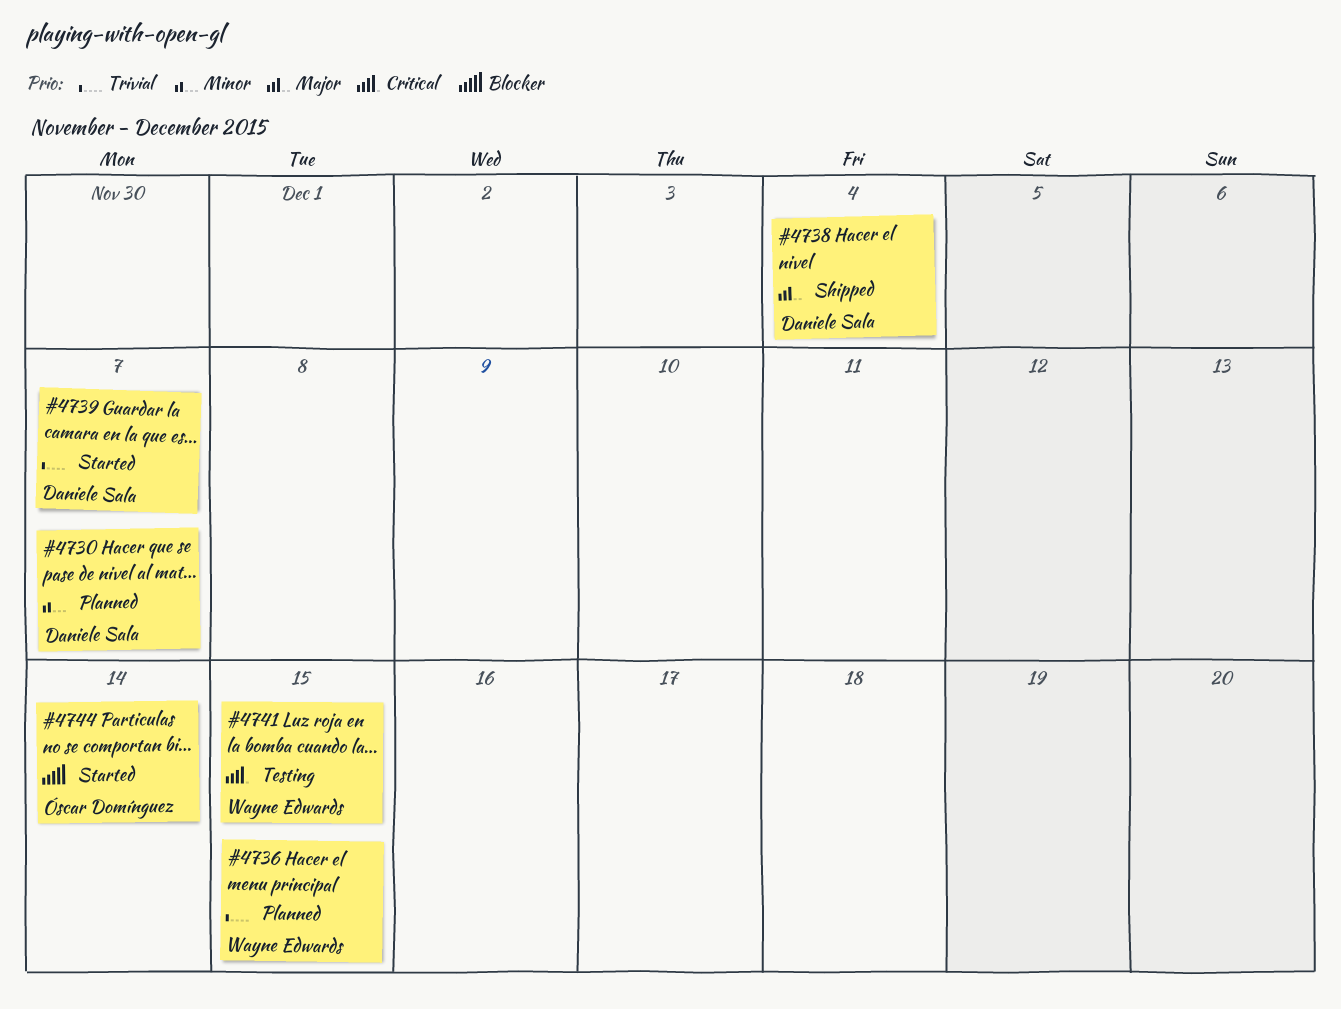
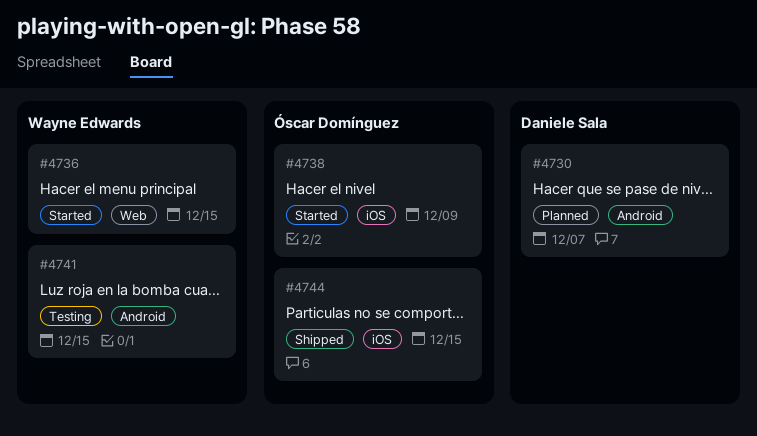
#4736, status: Planned -> Started
#4738, status: Shipped -> Started
#4738, owner: Daniele Sala -> Óscar Domínguez
#4738, due: Dec 4 -> Dec 9
#4739: present -> none
#4744, status: Started -> Shipped
#4744, due: Dec 14 -> Dec 15

